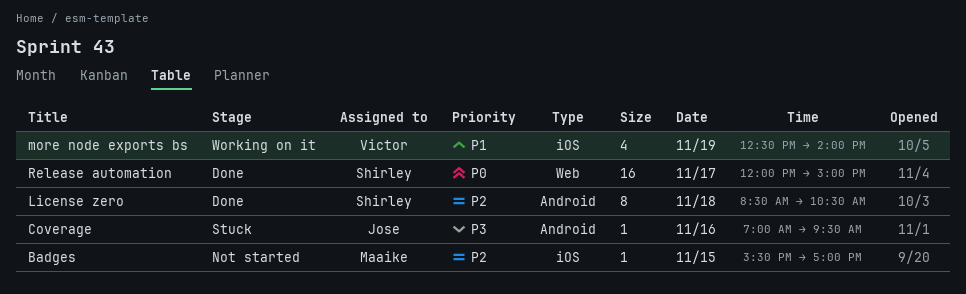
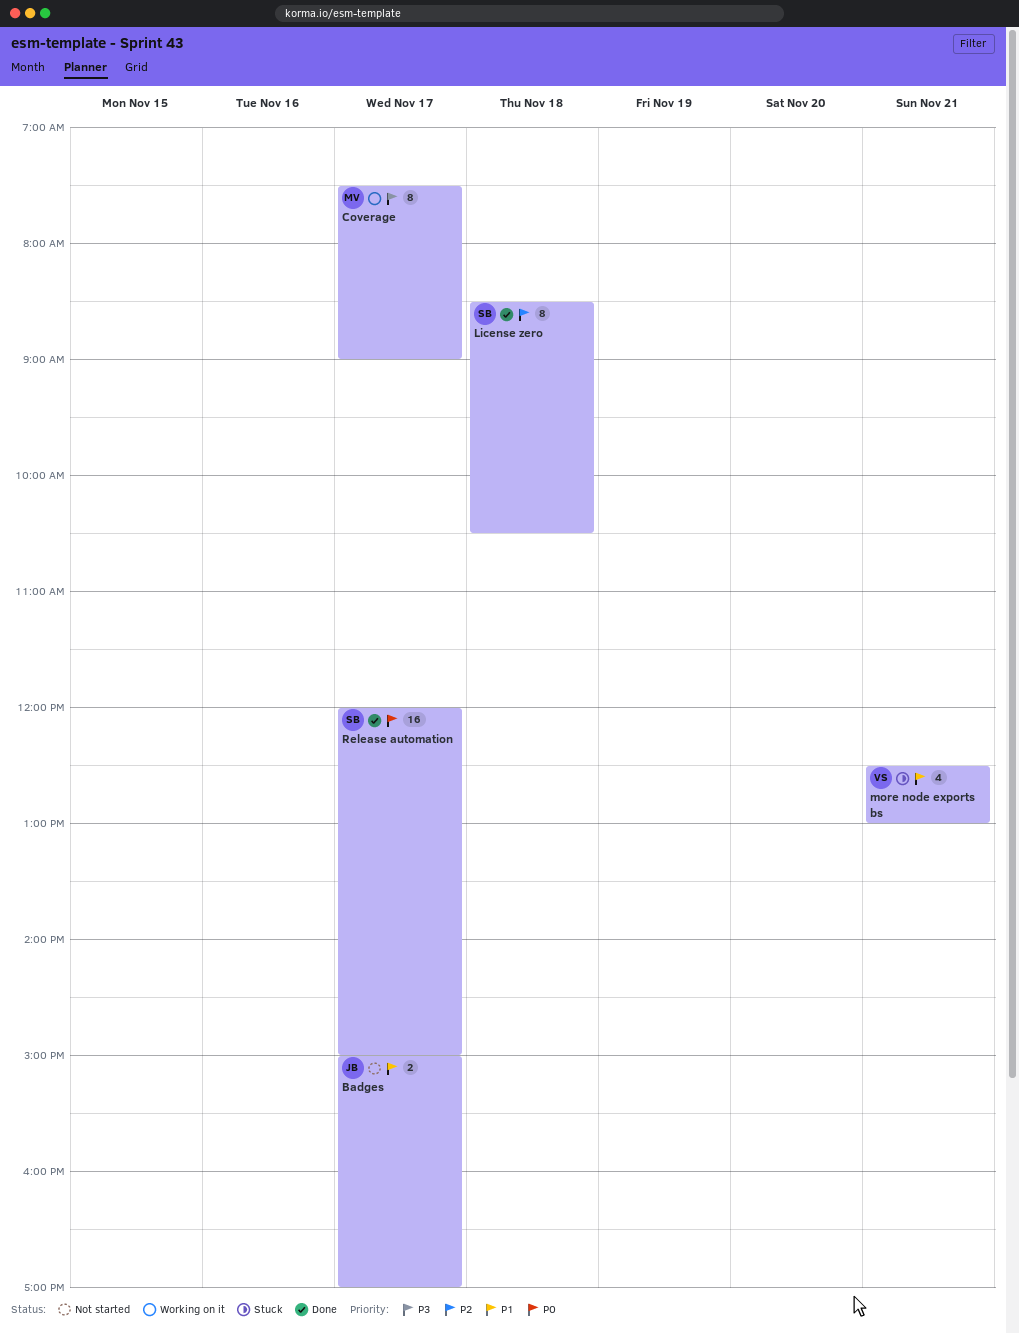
Badges, owner: Maaike -> Jose
Badges, priority: P2 -> P1
Badges, estimate: 1 -> 2
Badges, day: Nov 15 -> Nov 17
Badges, begins: 15:30 -> 15:00
Coverage, status: Stuck -> Working on it
Coverage, owner: Jose -> Maaike
Coverage, estimate: 1 -> 8
Coverage, day: Nov 16 -> Nov 17
Coverage, begins: 07:00 -> 07:30
Coverage, ends: 09:30 -> 09:00
more node exports bs, status: Working on it -> Stuck
more node exports bs, day: Nov 19 -> Nov 21
more node exports bs, ends: 14:00 -> 13:00

